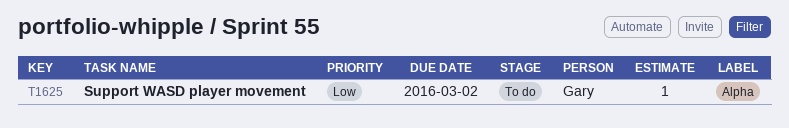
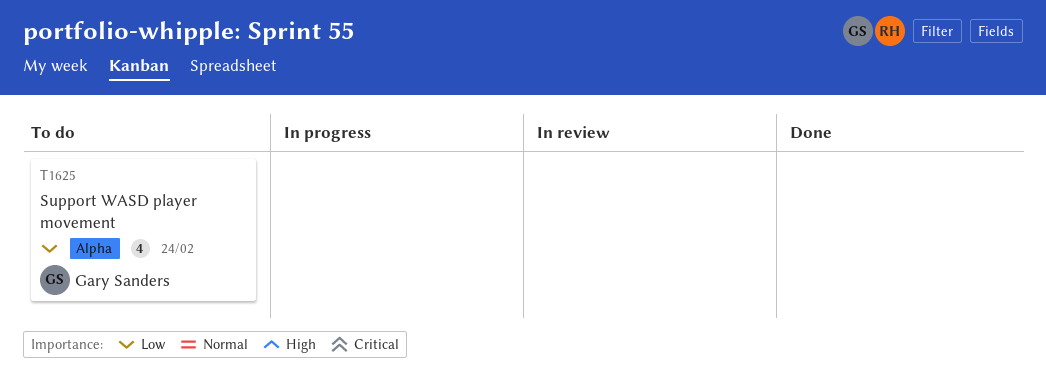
T1625, estimate: 1 -> 4
T1625, due: Mar 2 -> Feb 24

